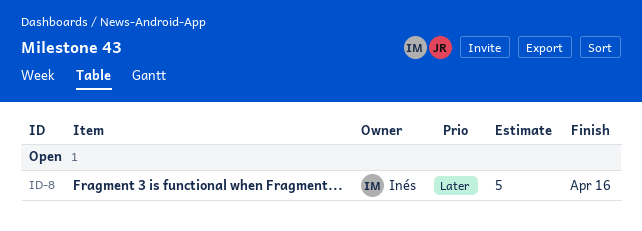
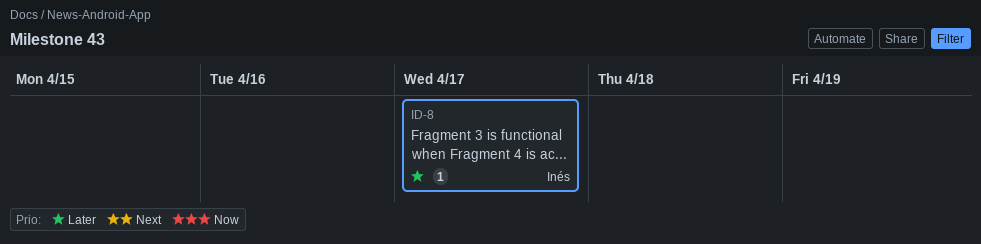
ID-8, estimate: 5 -> 1
ID-8, due: Apr 16 -> Apr 17

